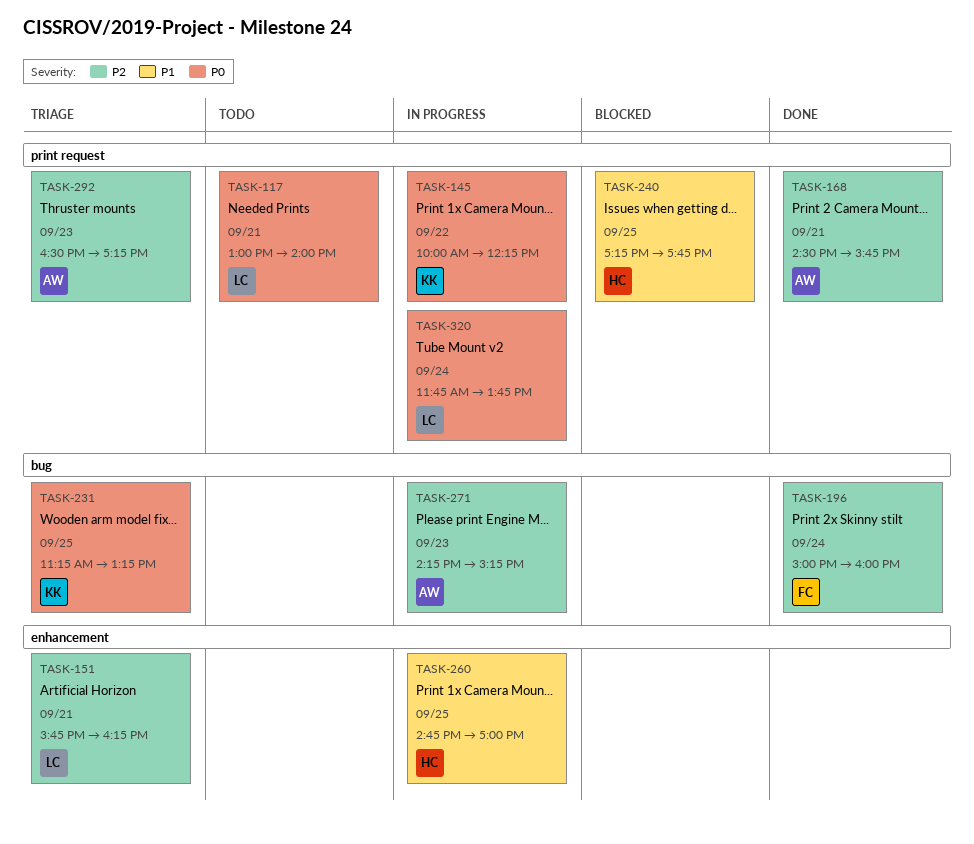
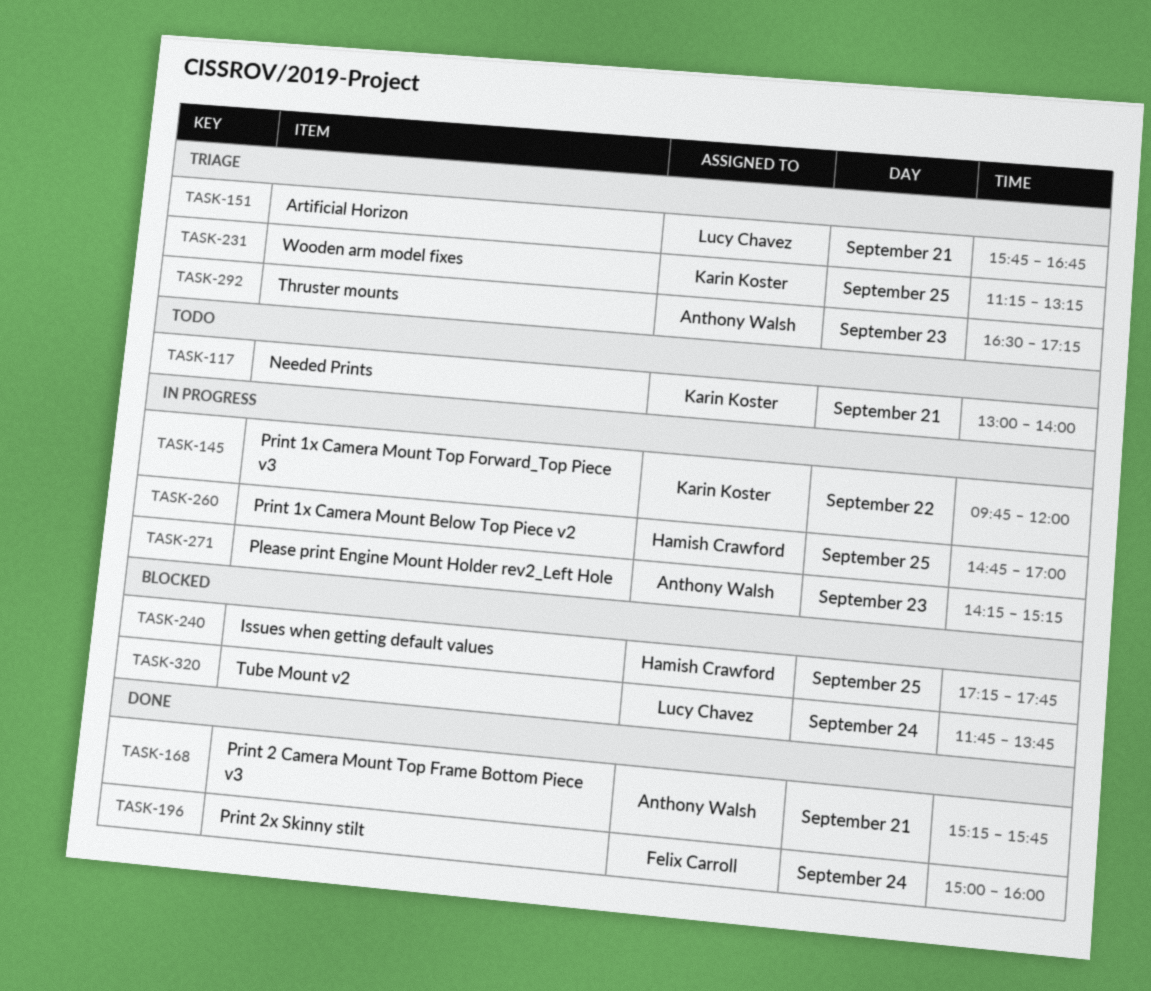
TASK-117, owner: Lucy Chavez -> Karin Koster
TASK-145, begins: 10:00 -> 09:45
TASK-145, ends: 12:15 -> 12:00
TASK-151, ends: 16:15 -> 16:45
TASK-168, begins: 14:30 -> 15:15
TASK-320, status: In progress -> Blocked

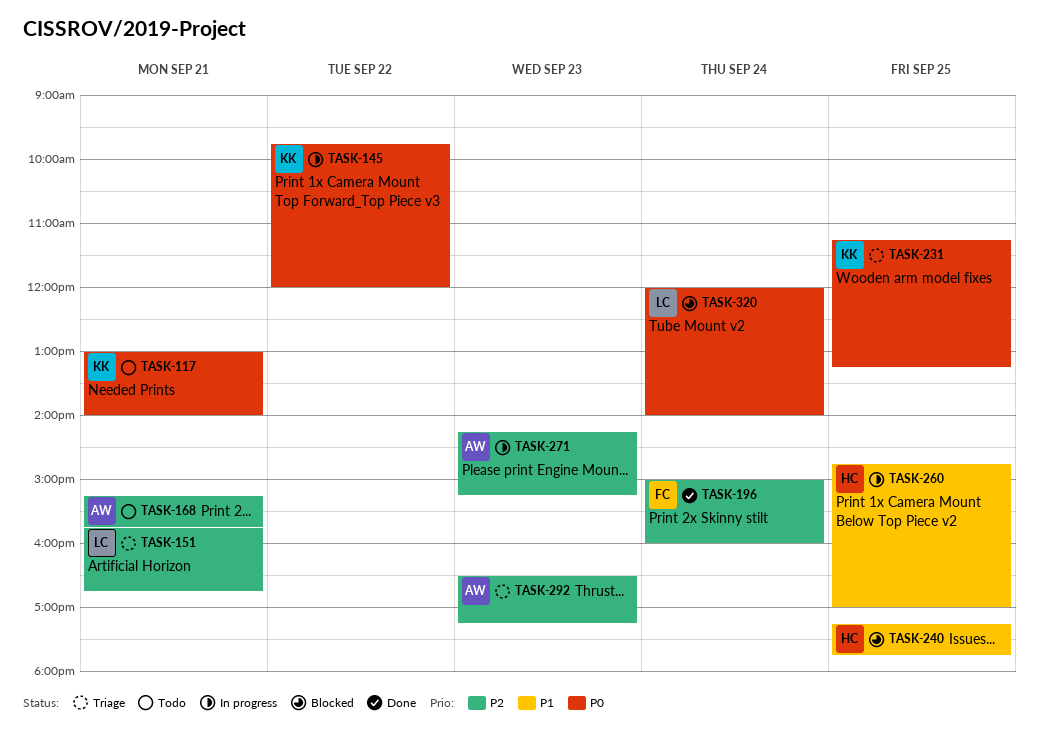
TASK-168, status: Done -> Todo
TASK-320, begins: 11:45 -> 12:00
TASK-320, ends: 13:45 -> 14:00

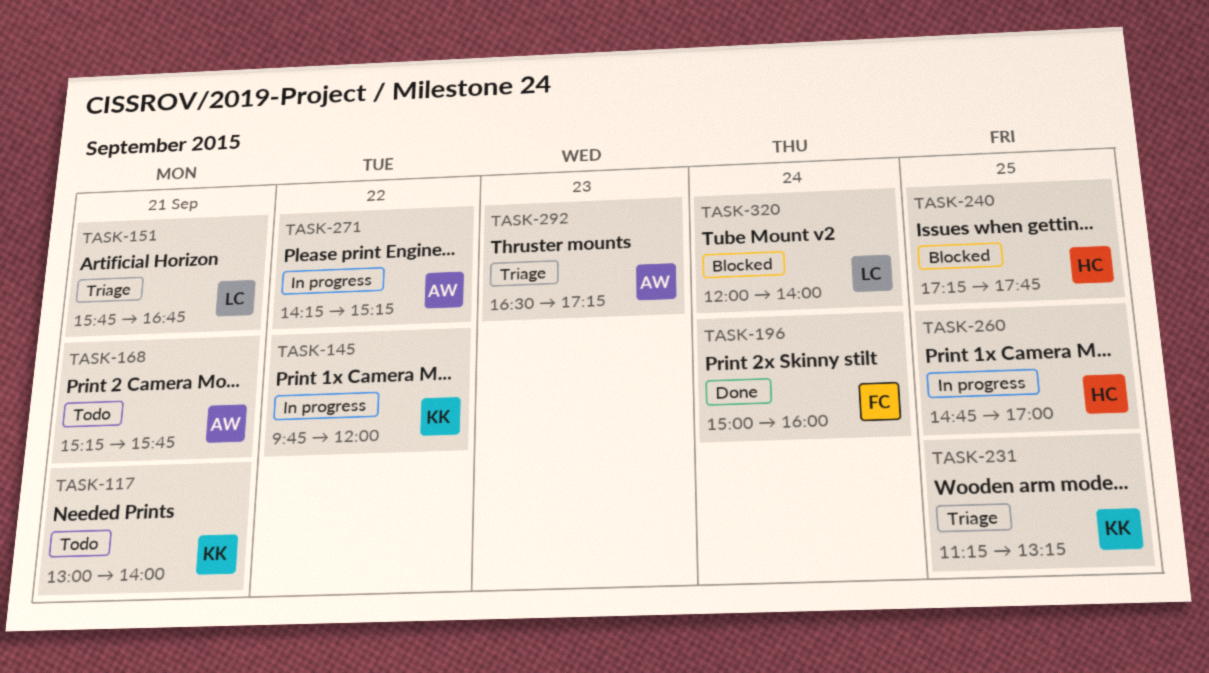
TASK-271, day: Sep 23 -> Sep 22

